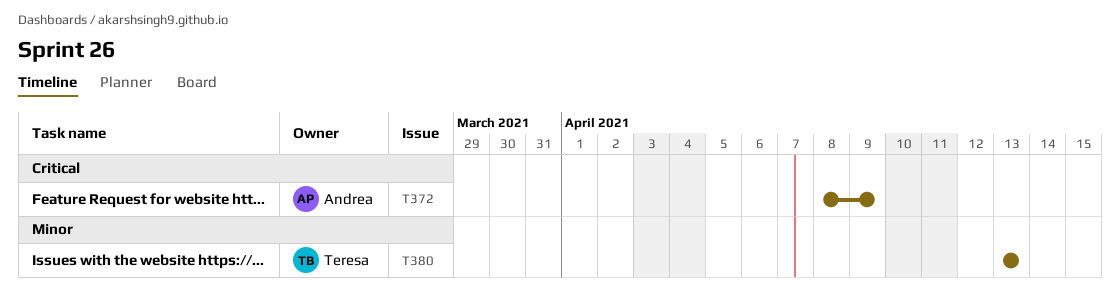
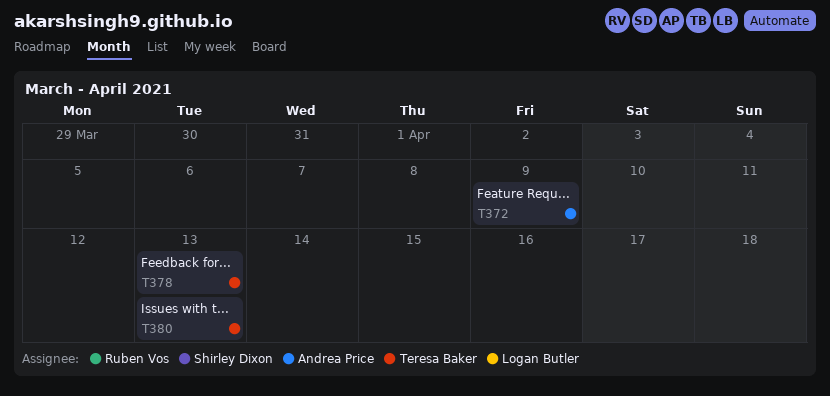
T378: none -> present

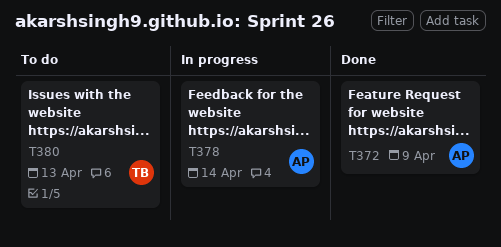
T378, owner: Teresa Baker -> Andrea Price
T378, due: Apr 13 -> Apr 14

